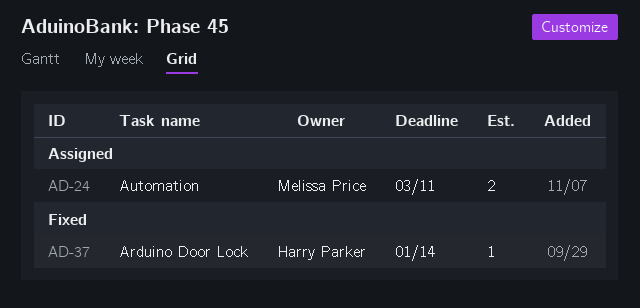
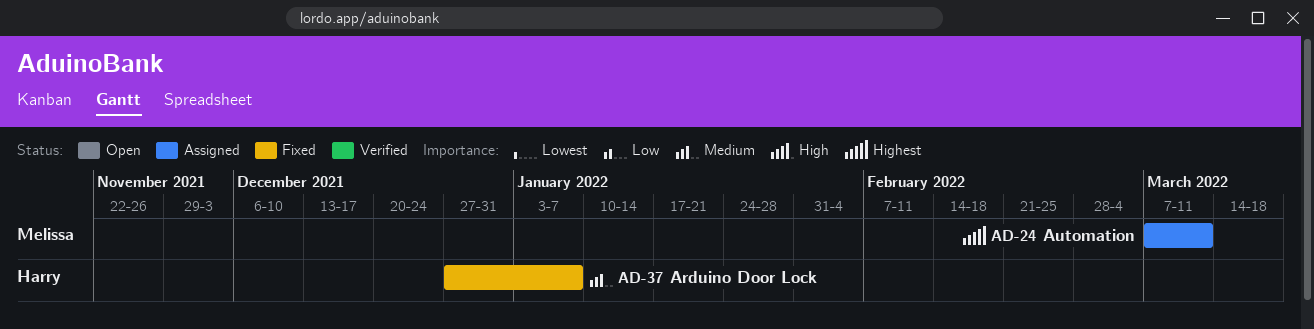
AD-37, due: Jan 14 -> Jan 7

